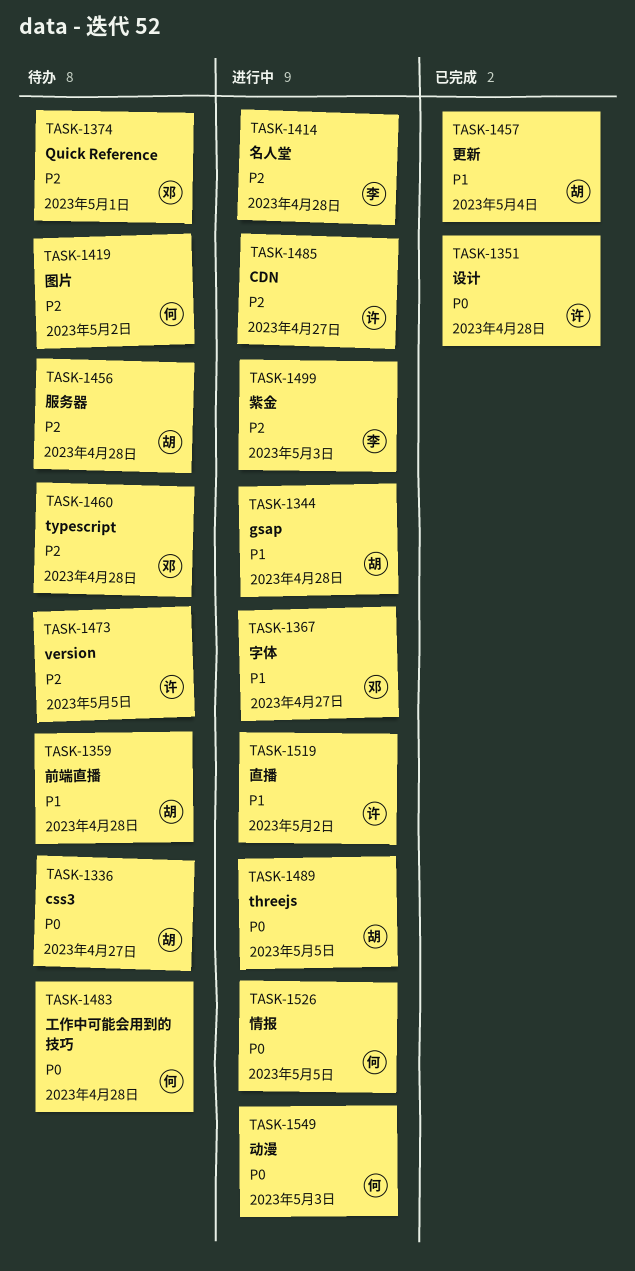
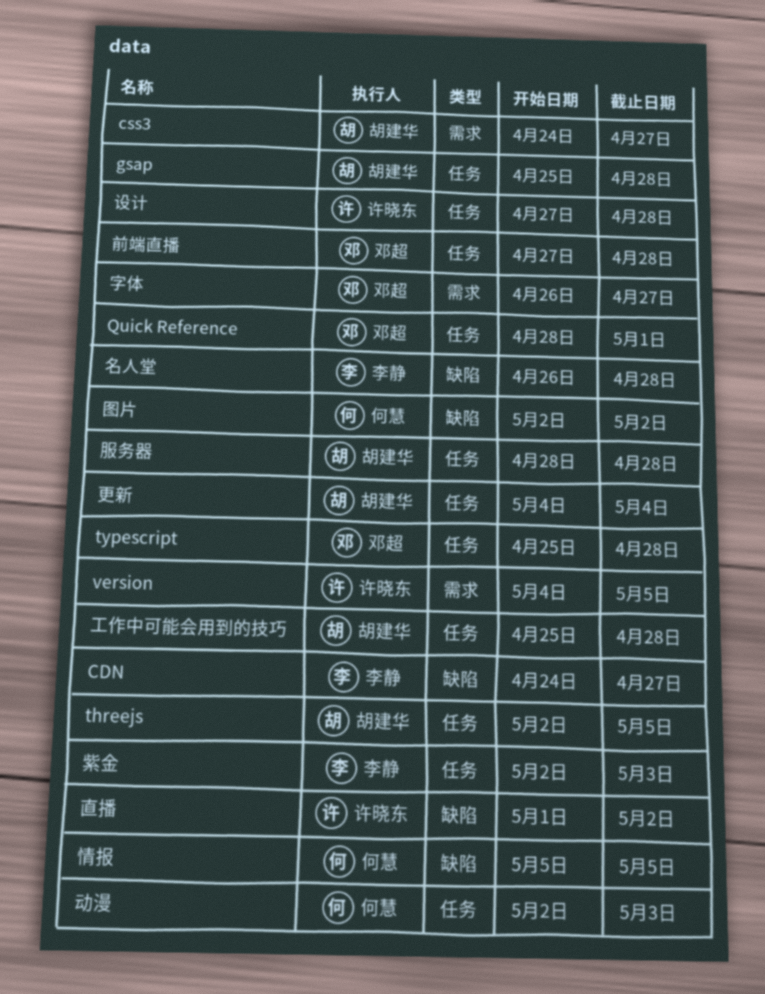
CDN, owner: 许晓东 -> 李静
前端直播, owner: 胡建华 -> 邓超
工作中可能会用到的技巧, owner: 何慧 -> 胡建华

